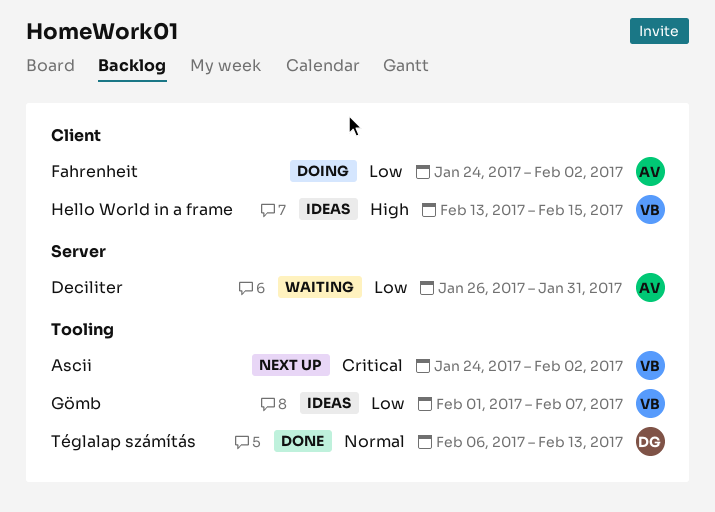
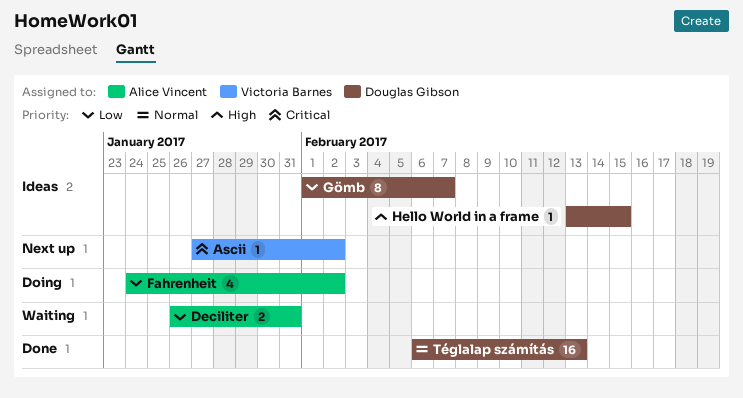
Ascii, start: Jan 24 -> Jan 27
Gömb, owner: Victoria Barnes -> Douglas Gibson
Hello World in a frame, owner: Victoria Barnes -> Douglas Gibson

